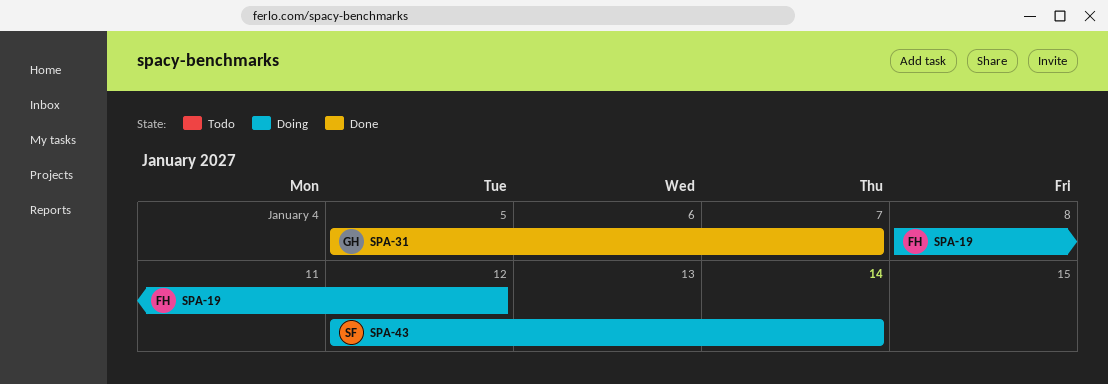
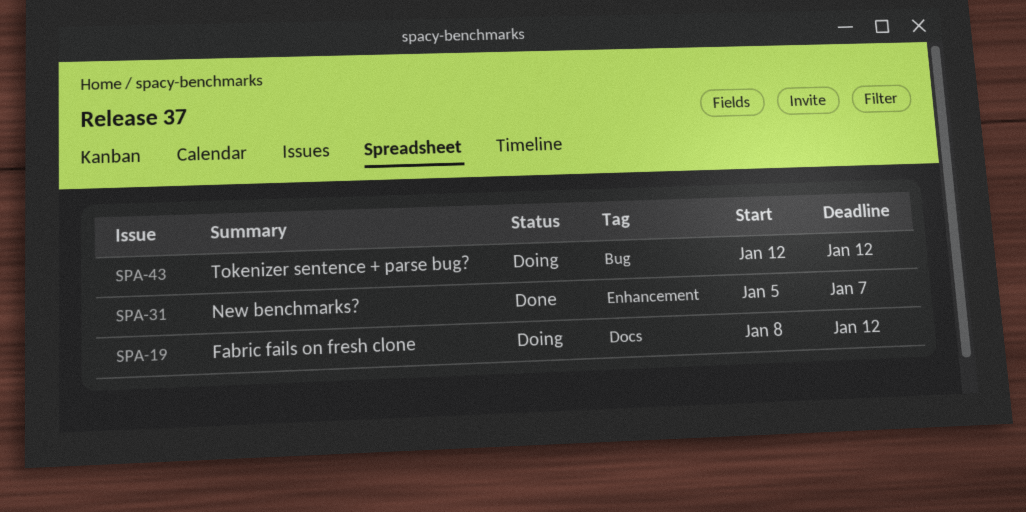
SPA-43, due: Jan 14 -> Jan 12

